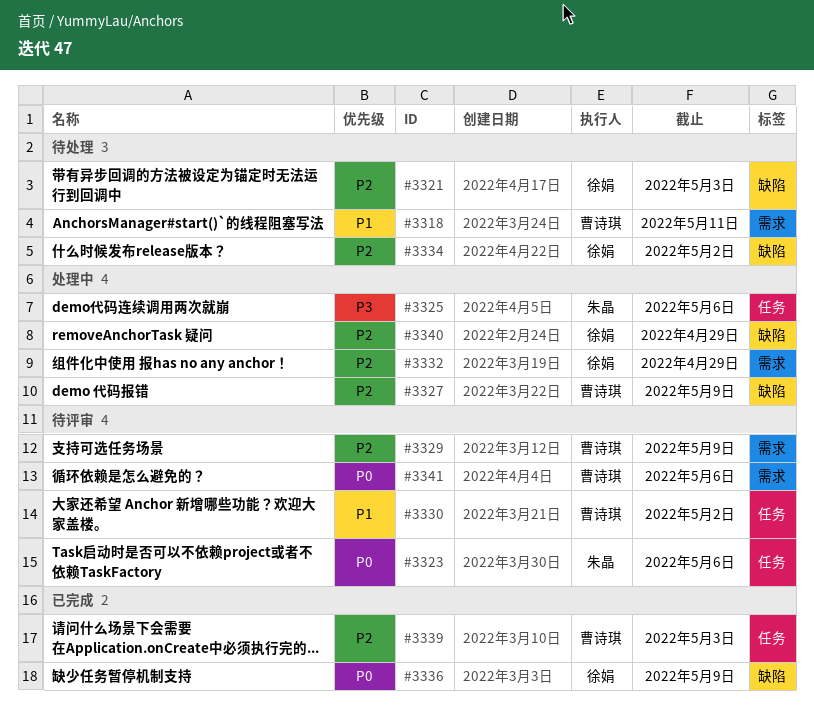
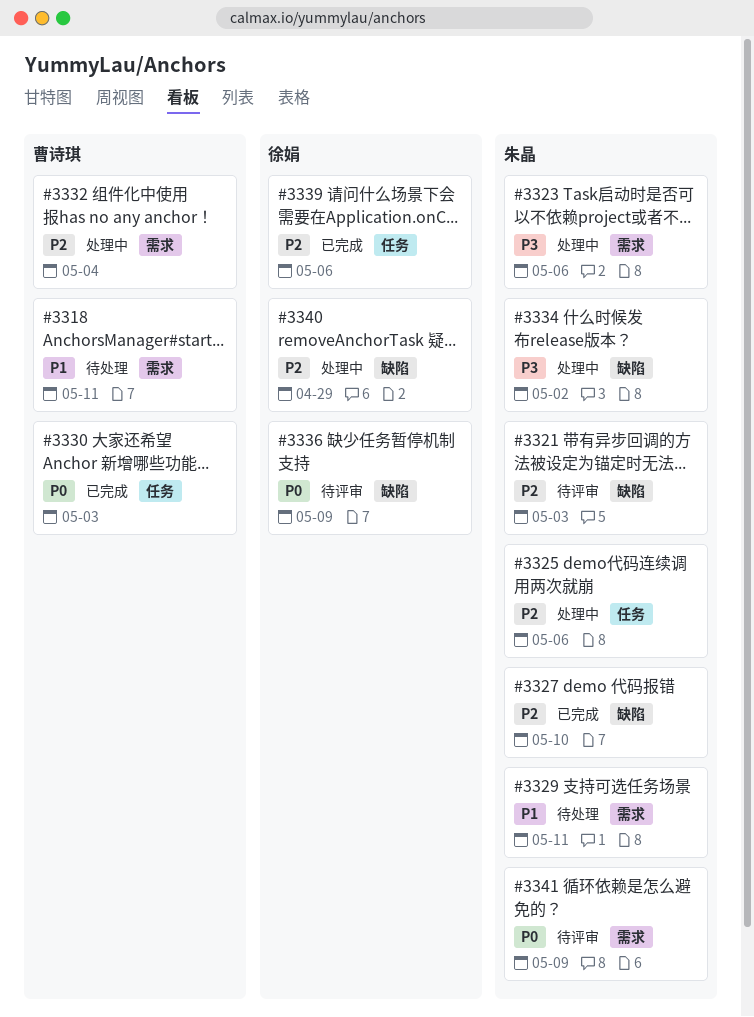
#3321, status: 待处理 -> 待评审
#3321, owner: 徐娟 -> 朱晶
#3323, status: 待评审 -> 处理中
#3323, priority: P0 -> P3
#3323, label: 任务 -> 需求
#3325, priority: P3 -> P2
#3327, status: 处理中 -> 已完成
#3327, owner: 曹诗琪 -> 朱晶
#3327, due: May 9 -> May 10
#3329, status: 待评审 -> 待处理
#3329, owner: 曹诗琪 -> 朱晶
#3329, priority: P2 -> P1
#3329, due: May 9 -> May 11
#3330, status: 待评审 -> 已完成
#3330, priority: P1 -> P0
#3330, due: May 2 -> May 3
#3332, owner: 徐娟 -> 曹诗琪
#3332, due: Apr 29 -> May 4
#3334, status: 待处理 -> 处理中
#3334, owner: 徐娟 -> 朱晶
#3334, priority: P2 -> P3
#3336, status: 已完成 -> 待评审
#3339, owner: 曹诗琪 -> 徐娟
#3339, due: May 3 -> May 6
#3341, owner: 曹诗琪 -> 朱晶
#3341, due: May 6 -> May 9

